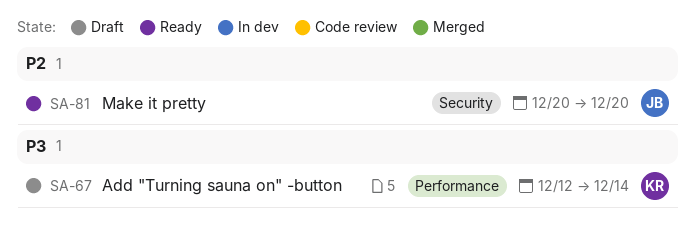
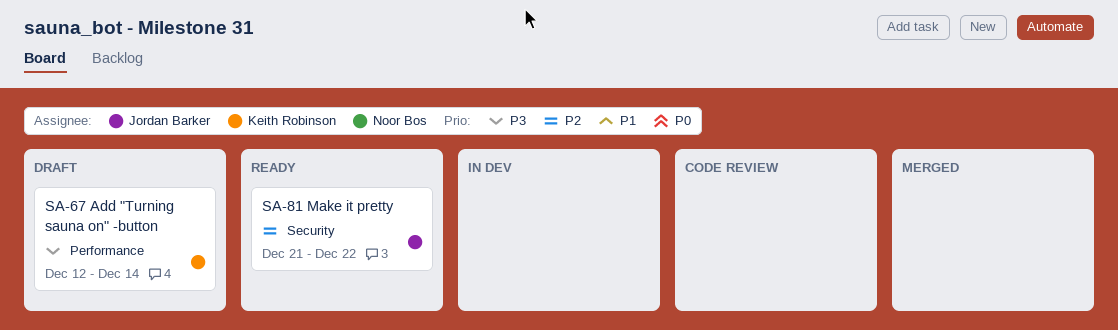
SA-81, start: Dec 20 -> Dec 21
SA-81, due: Dec 20 -> Dec 22

